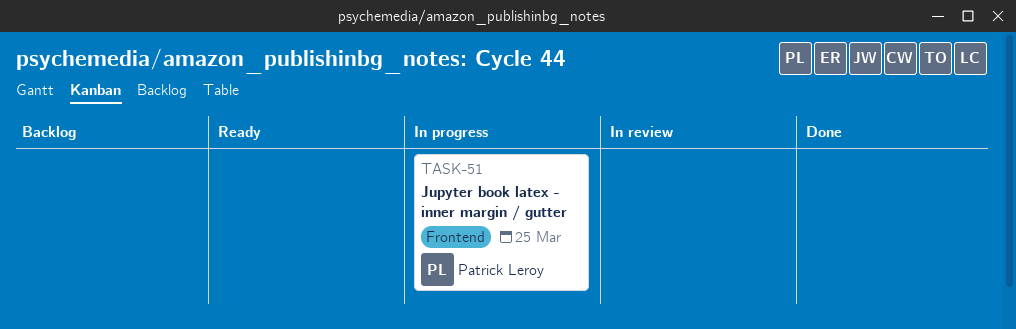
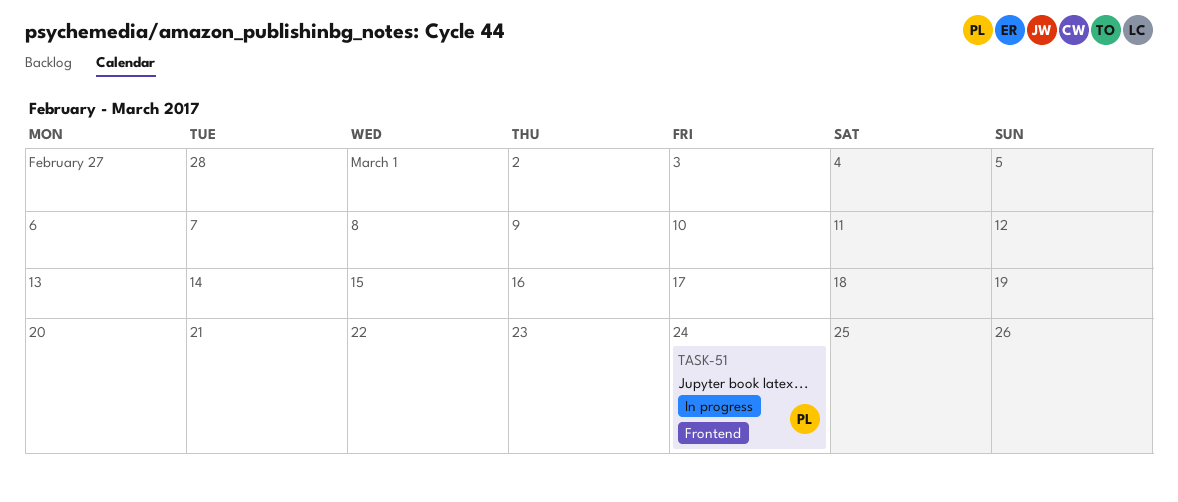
TASK-51, due: Mar 25 -> Mar 24

